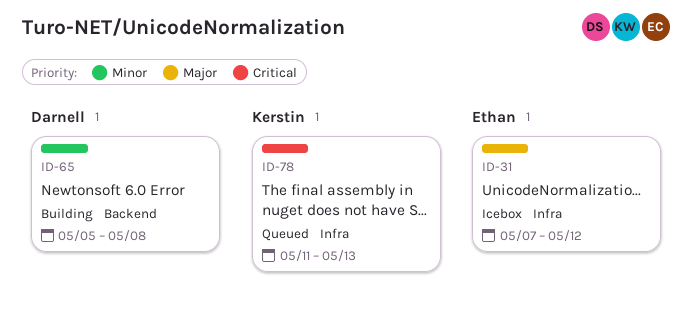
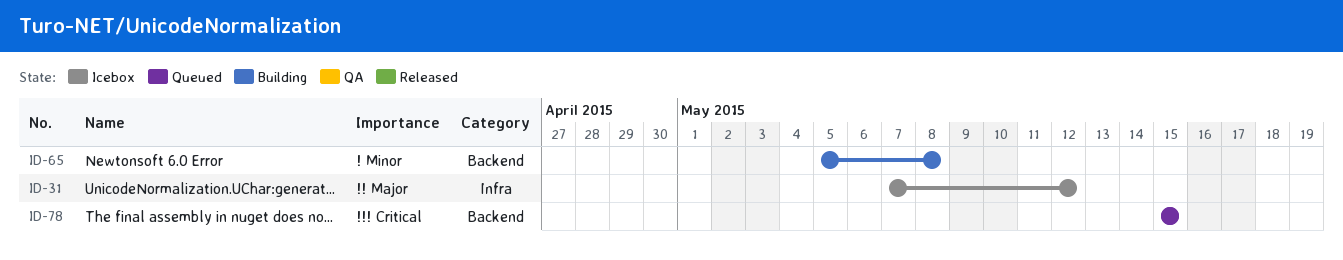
ID-78, label: Infra -> Backend
ID-78, start: May 11 -> May 15
ID-78, due: May 13 -> May 15

